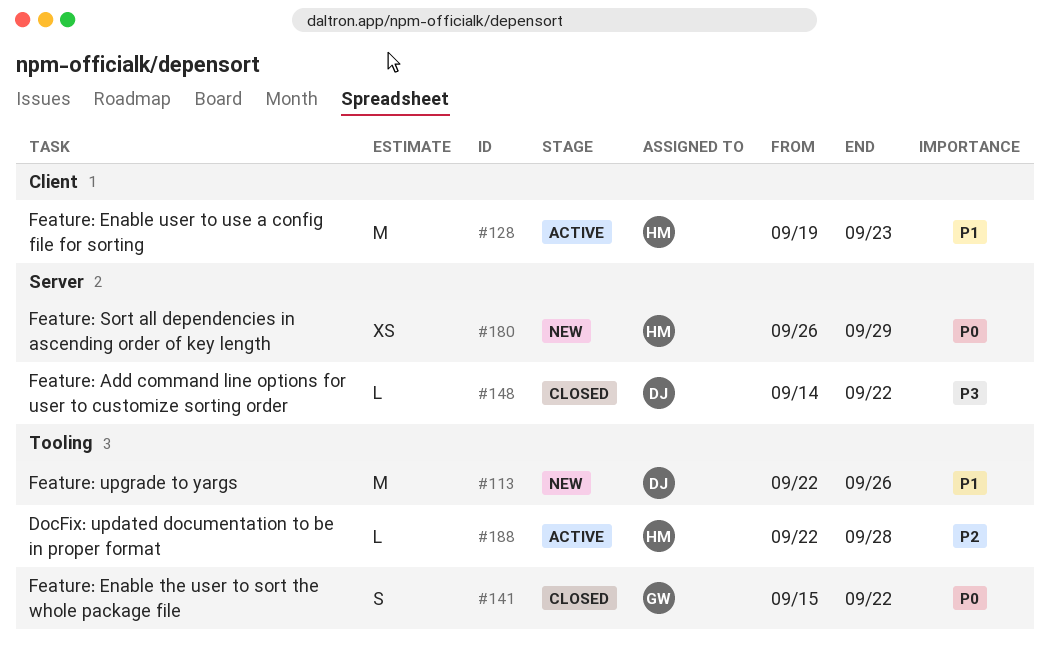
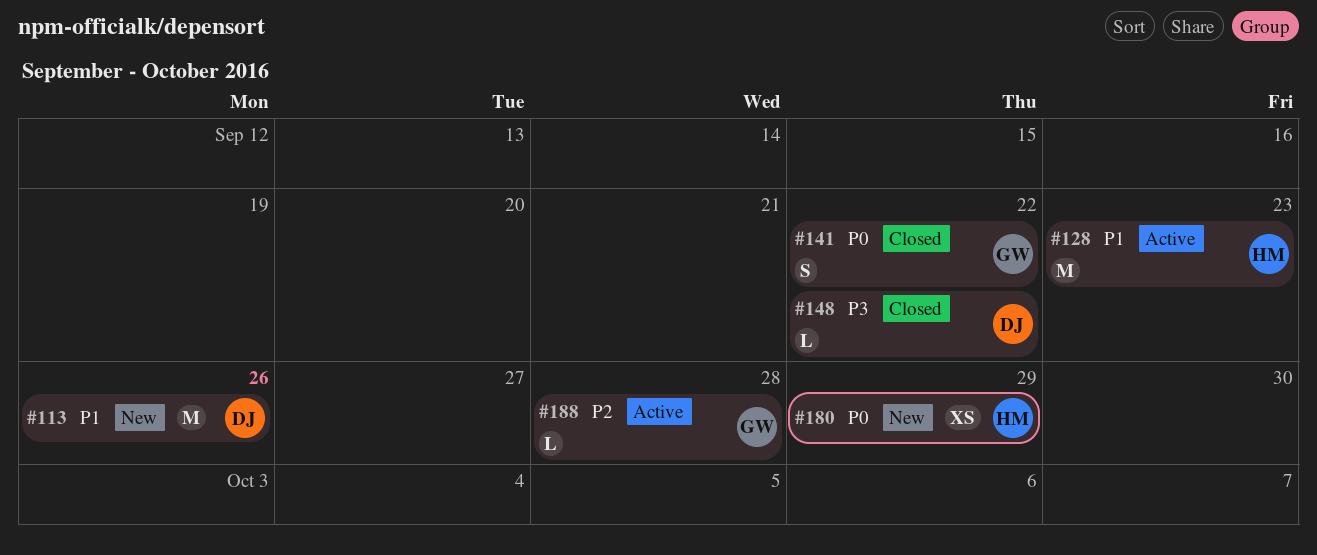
#188, owner: HM -> GW

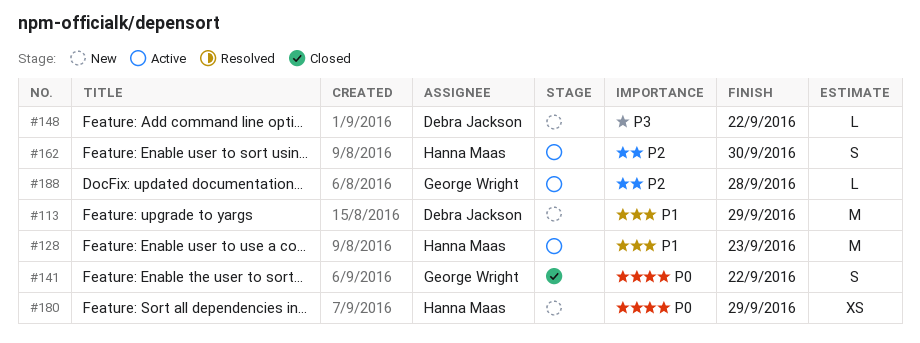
#113, due: Sep 26 -> Sep 29
#148, status: Closed -> New
#162: none -> present

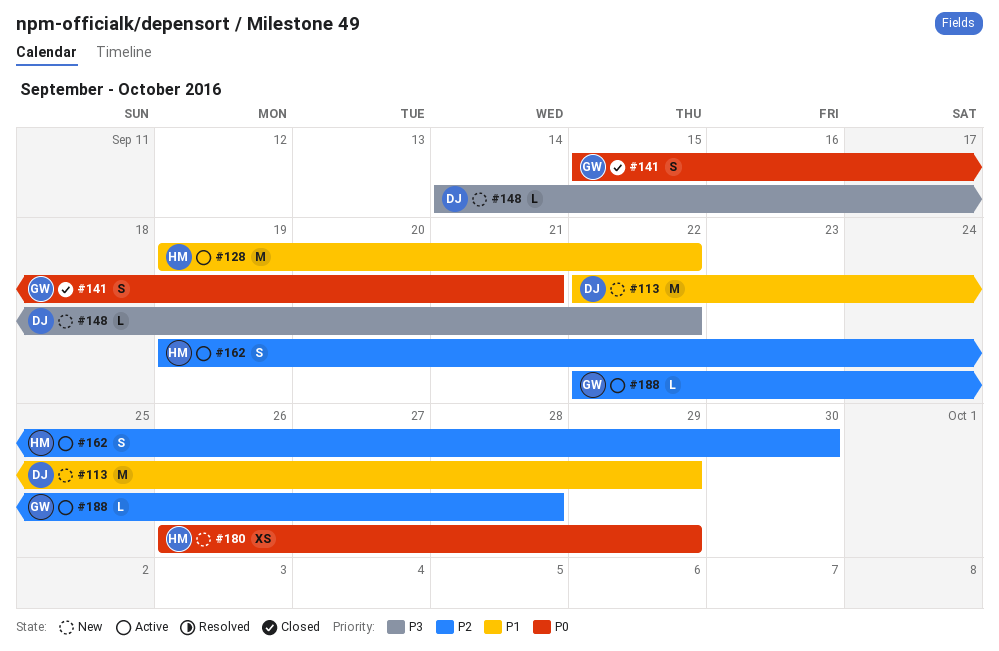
#128, due: Sep 23 -> Sep 22
#141, due: Sep 22 -> Sep 21

